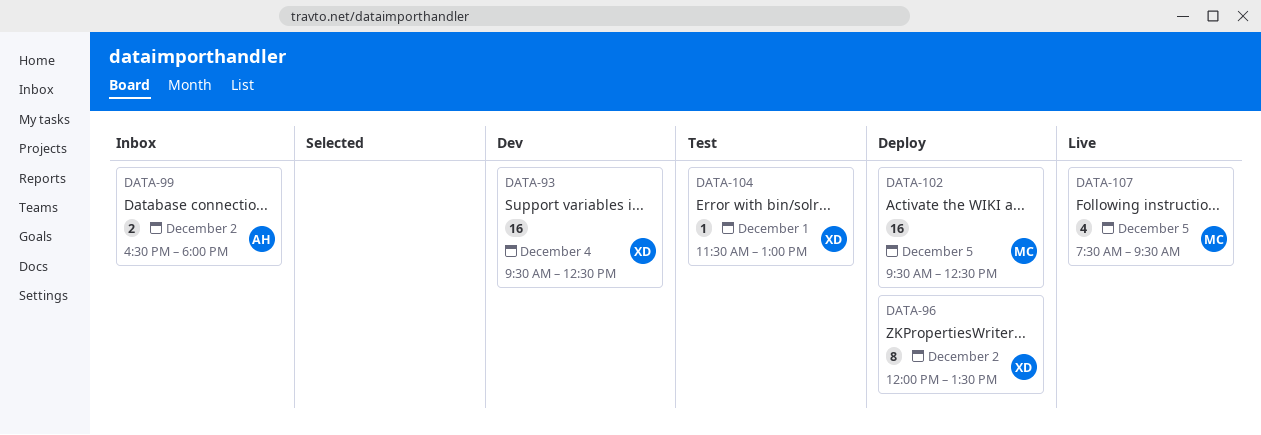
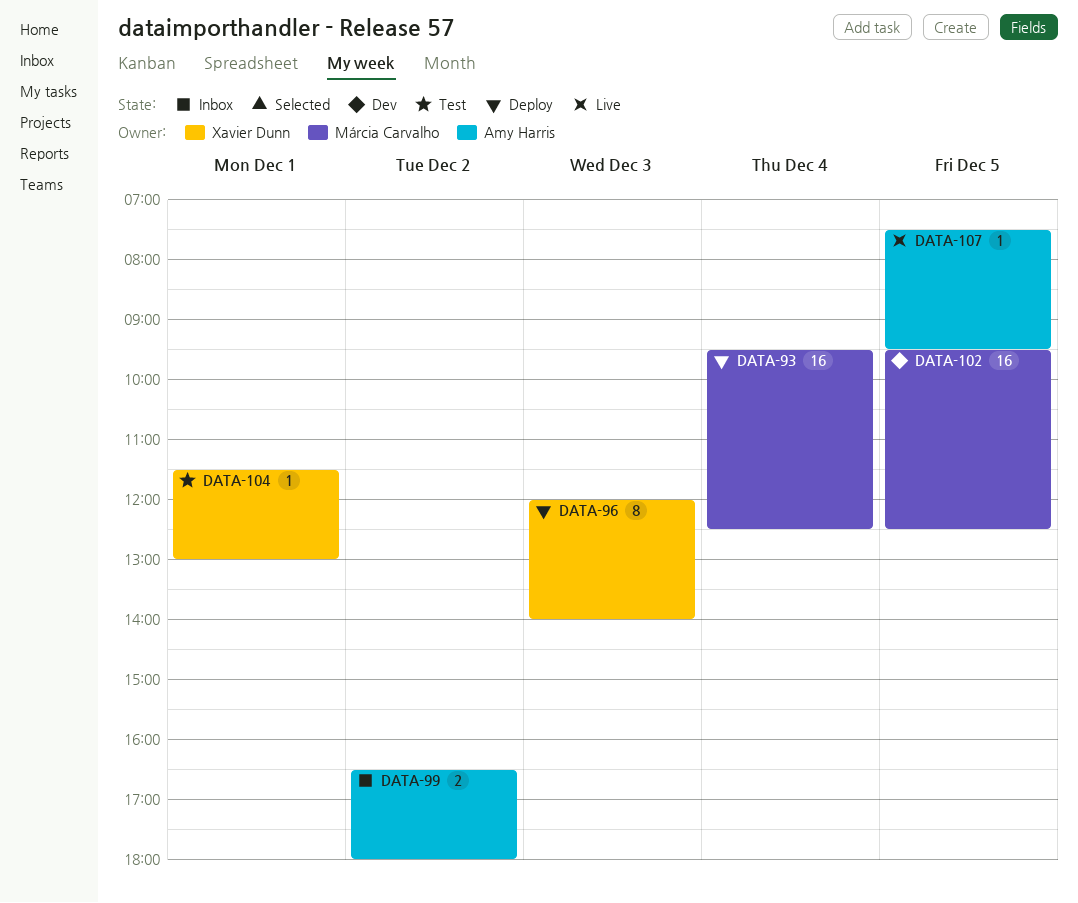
DATA-93, status: Dev -> Deploy
DATA-93, owner: Xavier Dunn -> Márcia Carvalho
DATA-96, day: Dec 2 -> Dec 3
DATA-96, ends: 13:30 -> 14:00
DATA-102, status: Deploy -> Dev
DATA-107, owner: Márcia Carvalho -> Amy Harris
DATA-107, estimate: 4 -> 1

